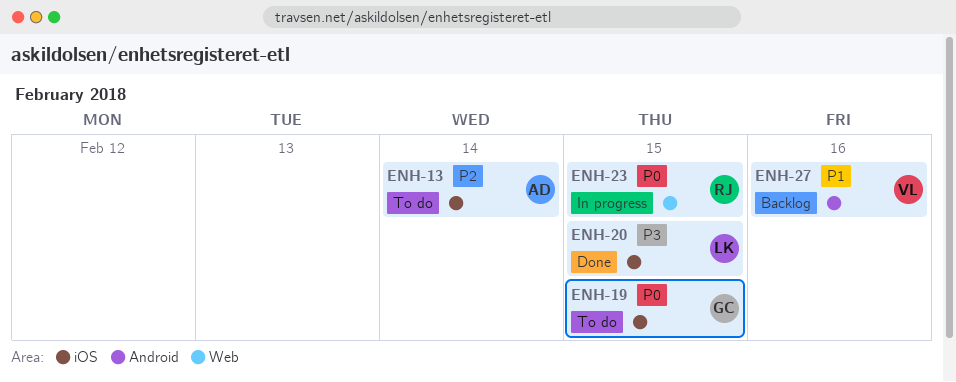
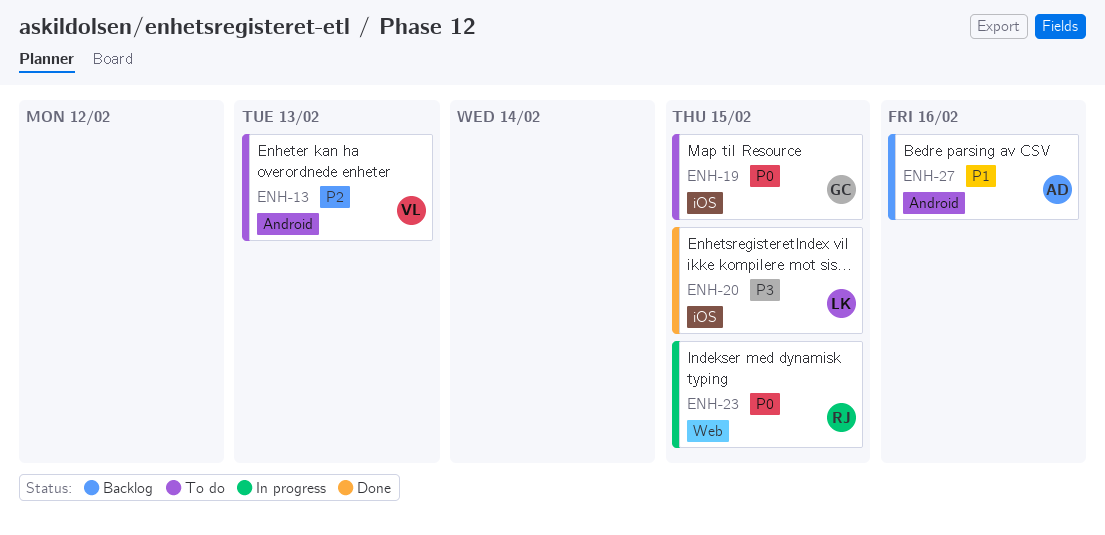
ENH-13, owner: AD -> VL
ENH-13, label: iOS -> Android
ENH-13, due: Feb 14 -> Feb 13
ENH-27, owner: VL -> AD

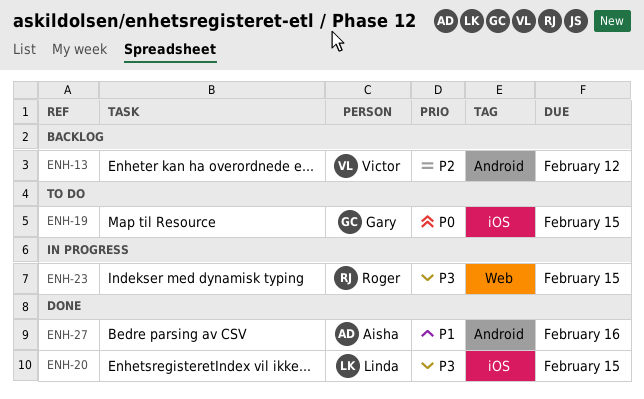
ENH-13, status: To do -> Backlog
ENH-13, due: Feb 13 -> Feb 12
ENH-23, priority: P0 -> P3
ENH-27, status: Backlog -> Done

